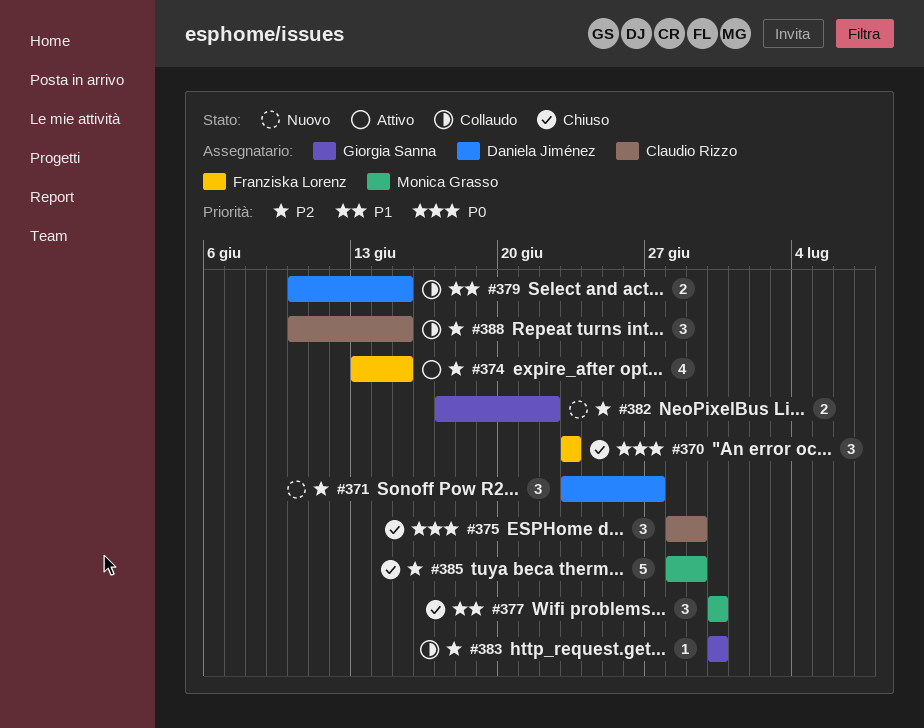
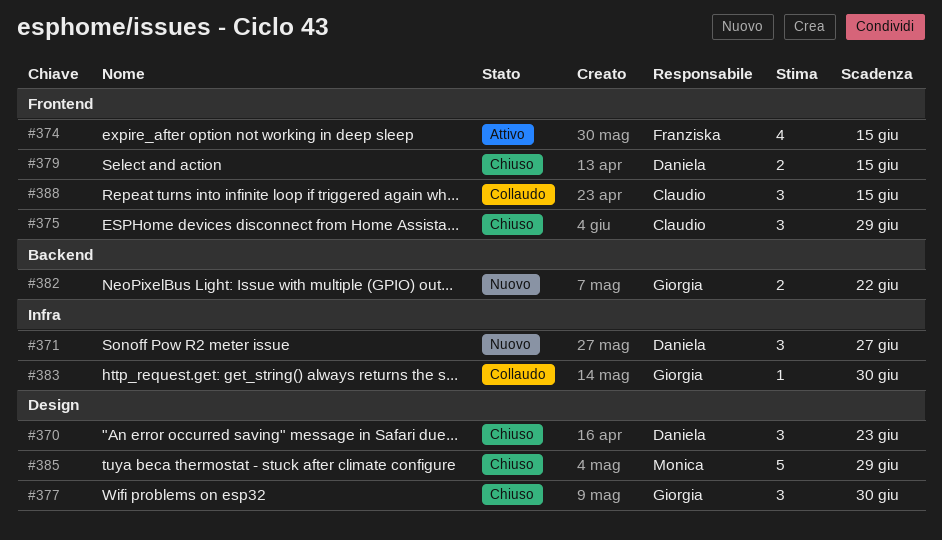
#370, owner: Franziska Lorenz -> Daniela Jiménez
#377, owner: Monica Grasso -> Giorgia Sanna
#379, status: Collaudo -> Chiuso

